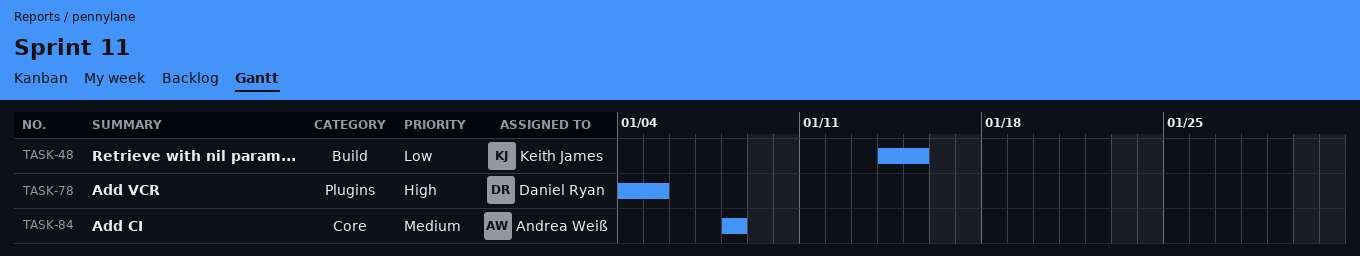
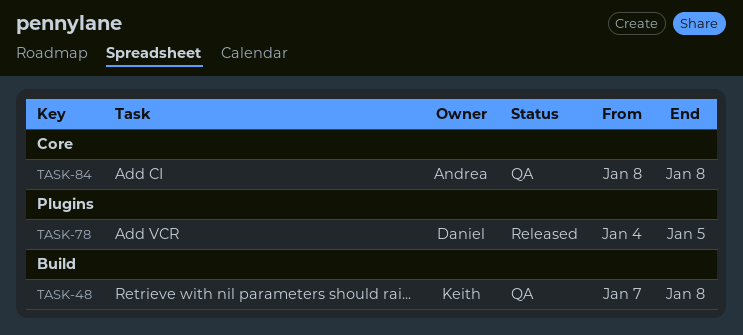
TASK-48, start: Jan 14 -> Jan 7
TASK-48, due: Jan 15 -> Jan 8

